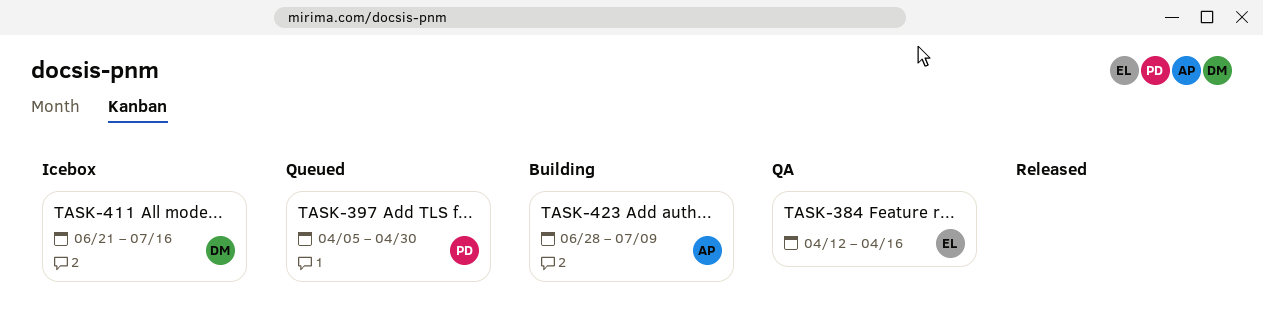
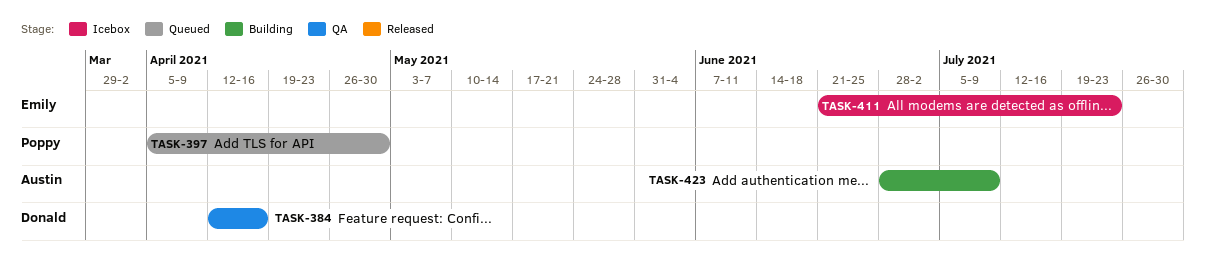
TASK-384, owner: Emily -> Donald
TASK-411, owner: Donald -> Emily
TASK-411, due: Jul 16 -> Jul 23

